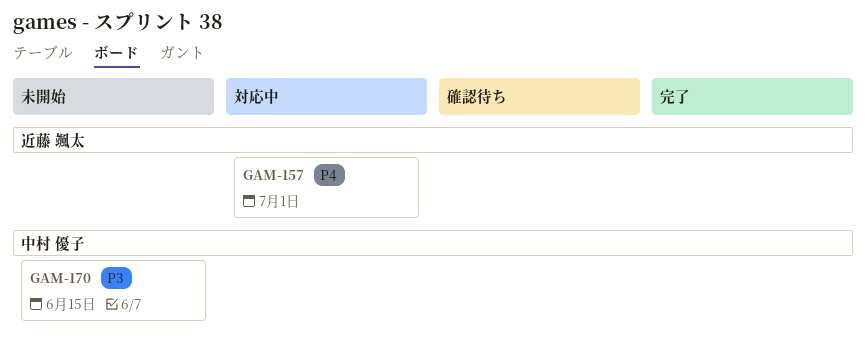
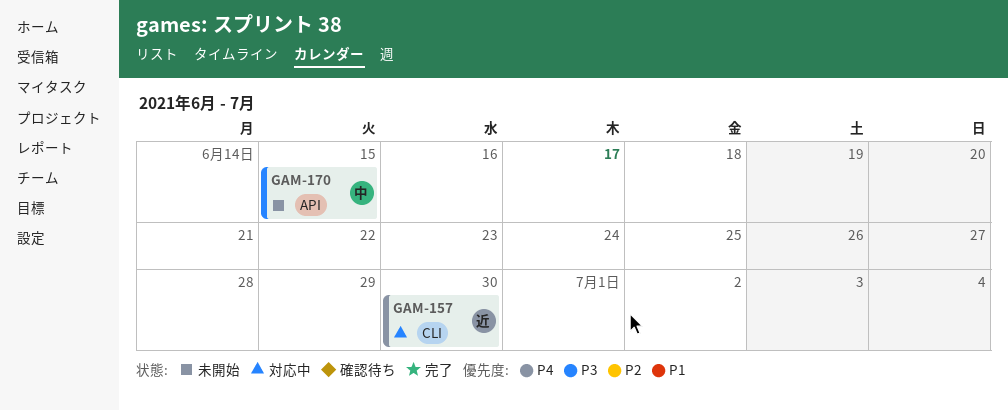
GAM-157, due: Jul 1 -> Jun 30

